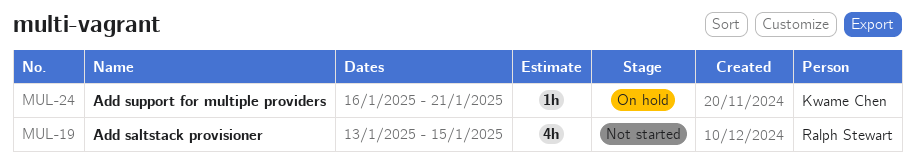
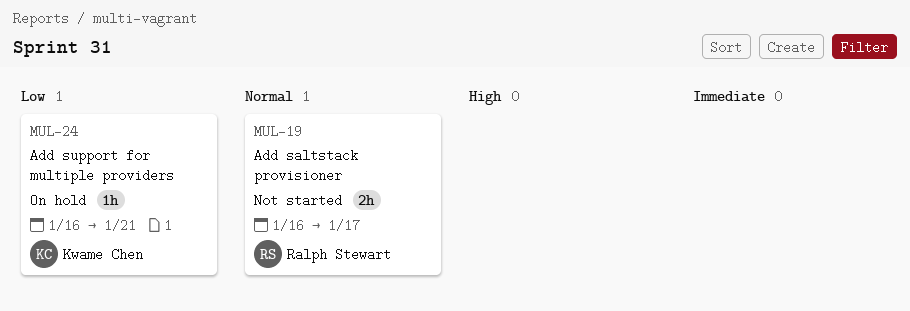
MUL-19, estimate: 4h -> 2h
MUL-19, start: Jan 13 -> Jan 16
MUL-19, due: Jan 15 -> Jan 17

